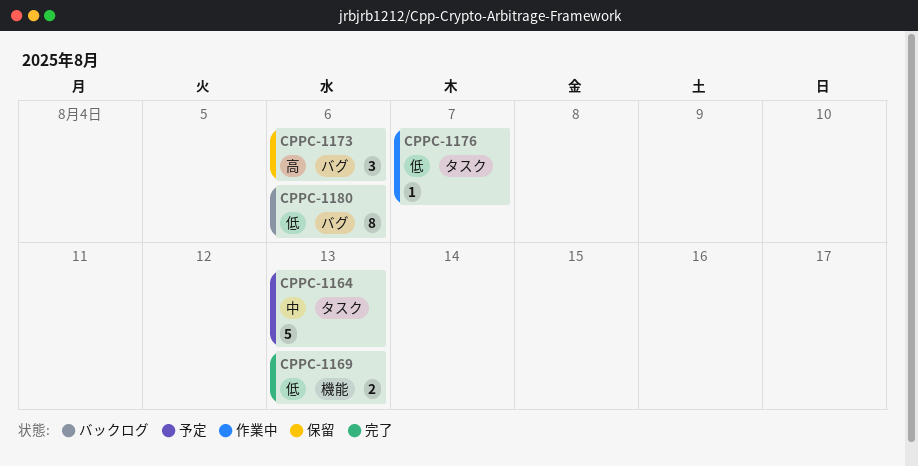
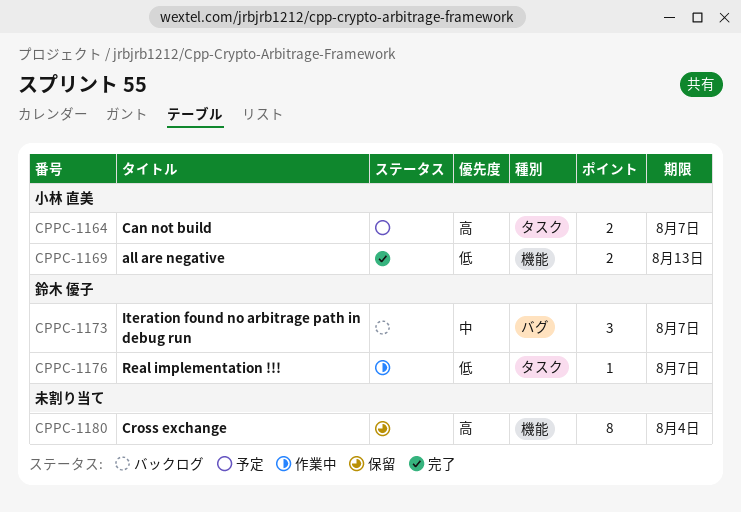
CPPC-1164, priority: 中 -> 高
CPPC-1164, estimate: 5 -> 2
CPPC-1164, due: Aug 13 -> Aug 7
CPPC-1173, status: 保留 -> バックログ
CPPC-1173, priority: 高 -> 中
CPPC-1173, due: Aug 6 -> Aug 7
CPPC-1180, status: バックログ -> 保留
CPPC-1180, priority: 低 -> 高
CPPC-1180, label: バグ -> 機能
CPPC-1180, due: Aug 6 -> Aug 4

